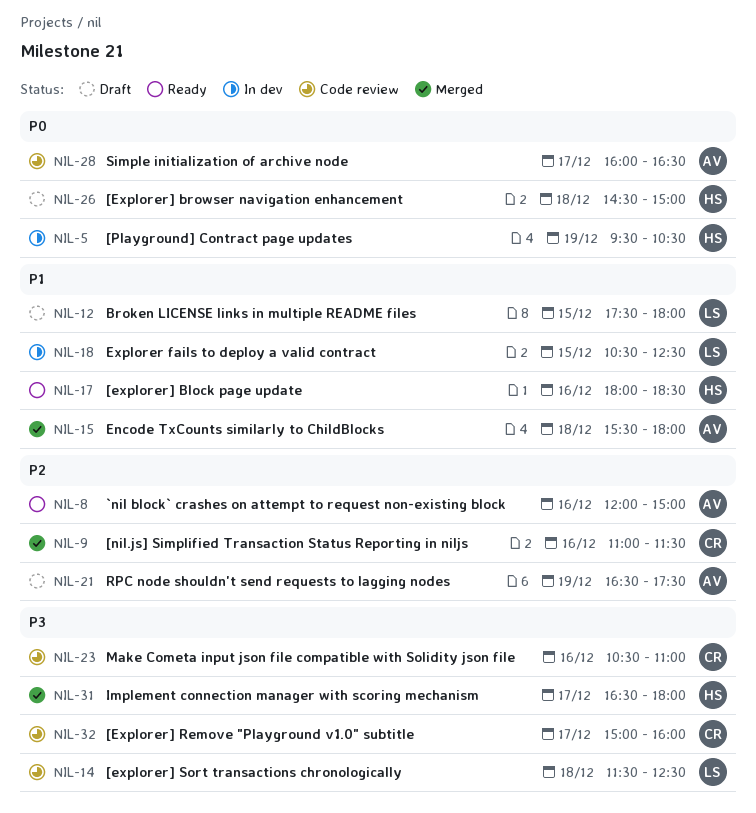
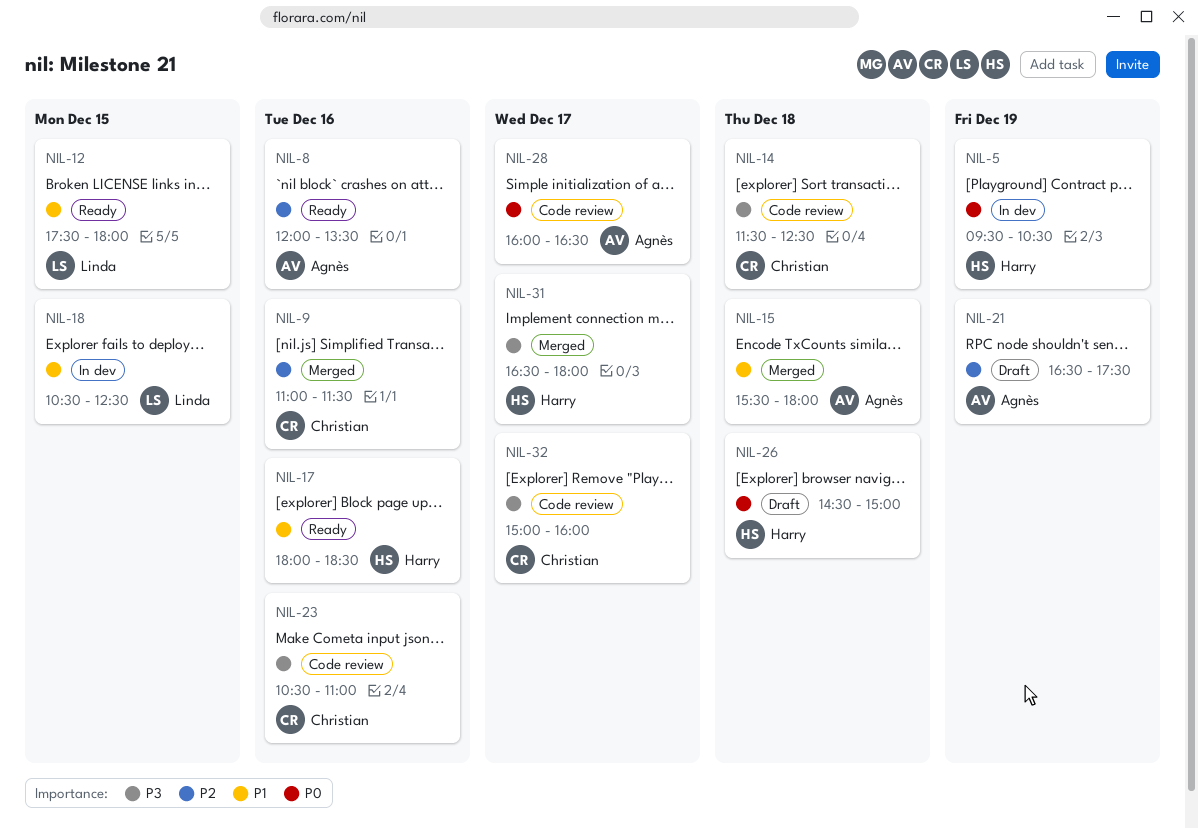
NIL-8, ends: 15:00 -> 13:30
NIL-12, status: Draft -> Ready
NIL-14, owner: Linda -> Christian

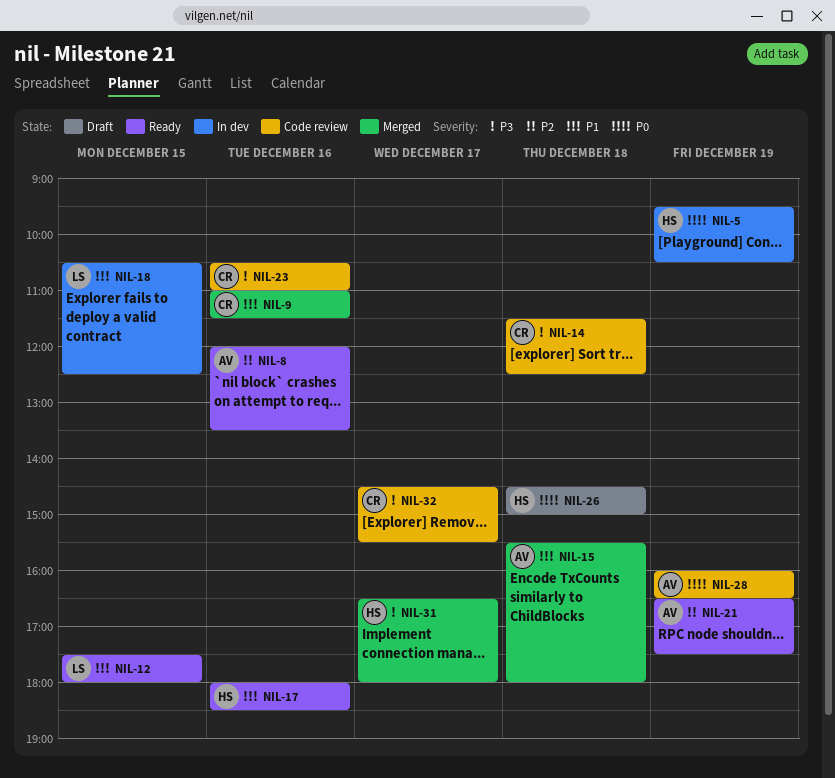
NIL-9, priority: P2 -> P1
NIL-21, status: Draft -> Ready
NIL-28, day: Dec 17 -> Dec 19
NIL-32, begins: 15:00 -> 14:30
NIL-32, ends: 16:00 -> 15:30

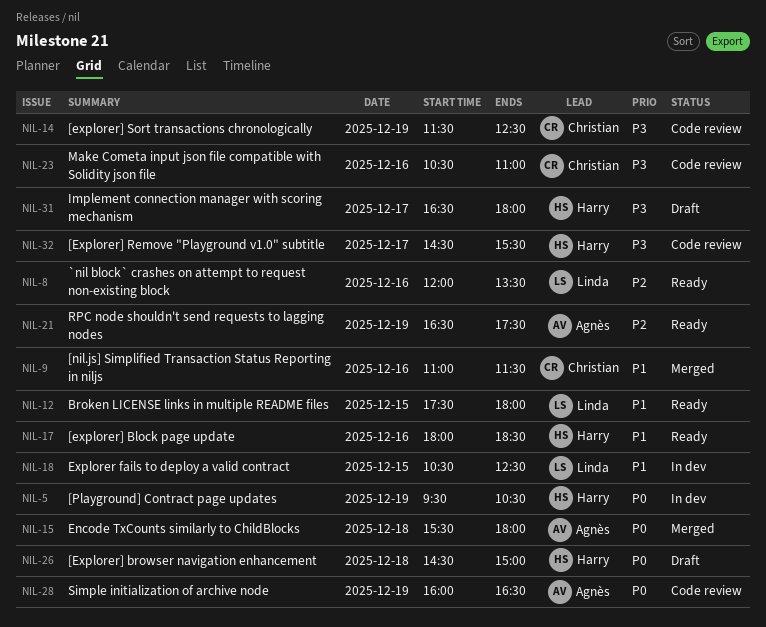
NIL-8, owner: Agnès -> Linda
NIL-14, day: Dec 18 -> Dec 19
NIL-15, priority: P1 -> P0
NIL-31, status: Merged -> Draft
NIL-32, owner: Christian -> Harry

